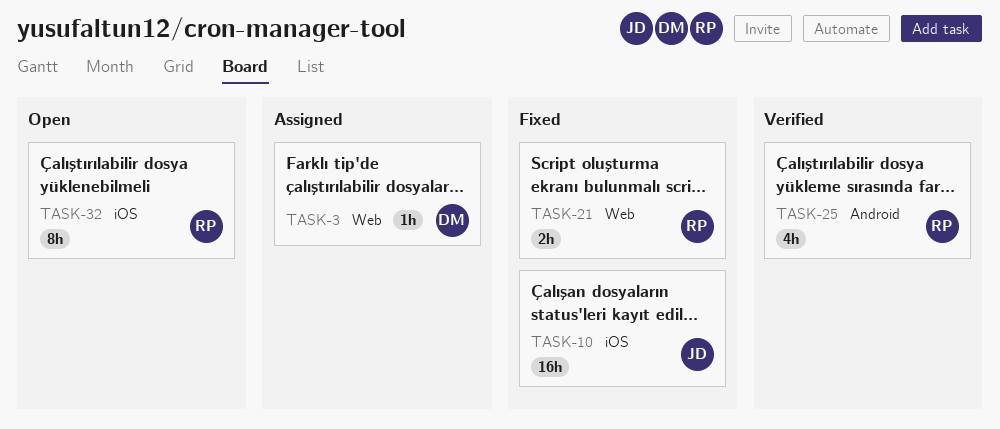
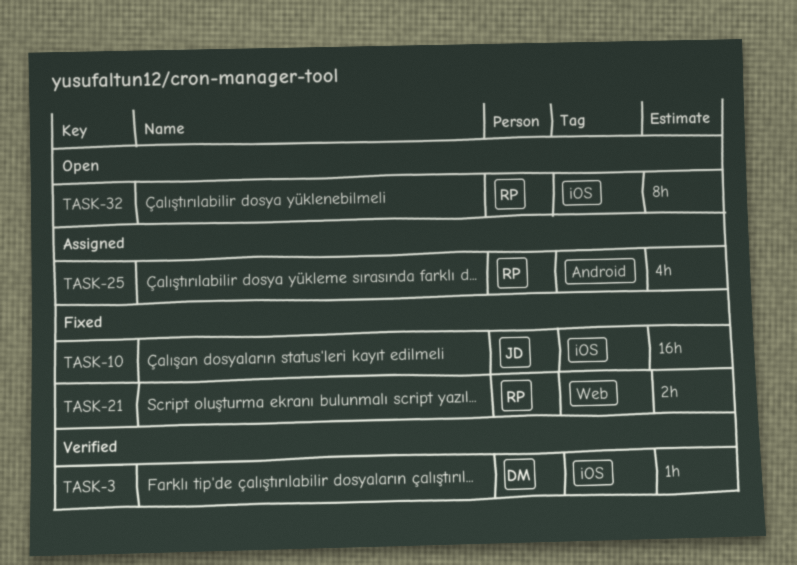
TASK-3, status: Assigned -> Verified
TASK-3, label: Web -> iOS
TASK-25, status: Verified -> Assigned

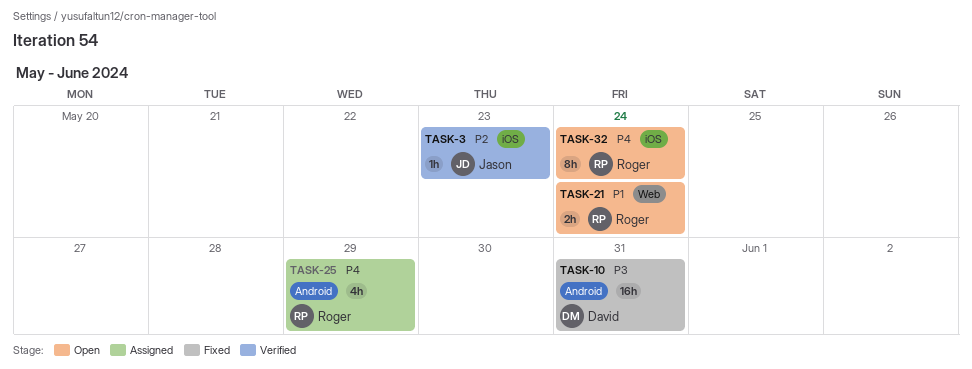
TASK-3, owner: David -> Jason
TASK-10, owner: Jason -> David
TASK-10, label: iOS -> Android
TASK-21, status: Fixed -> Open

